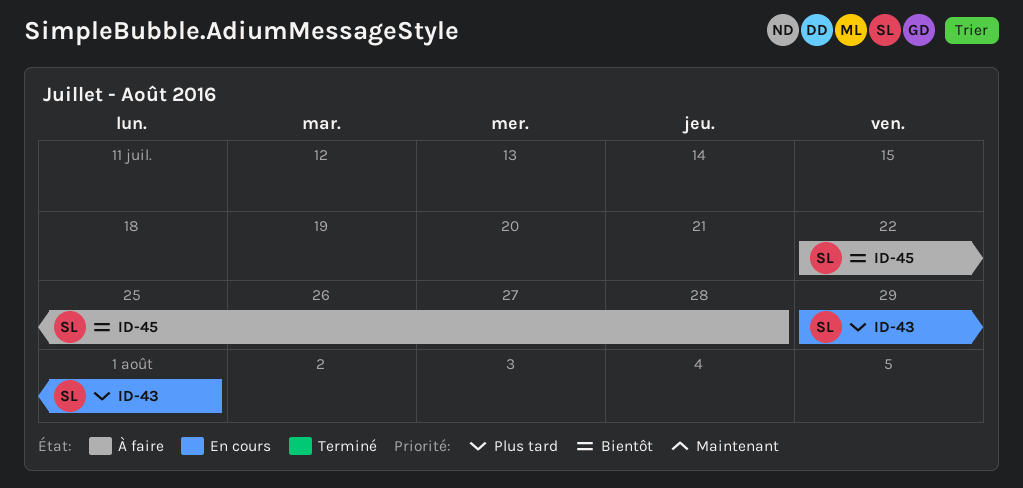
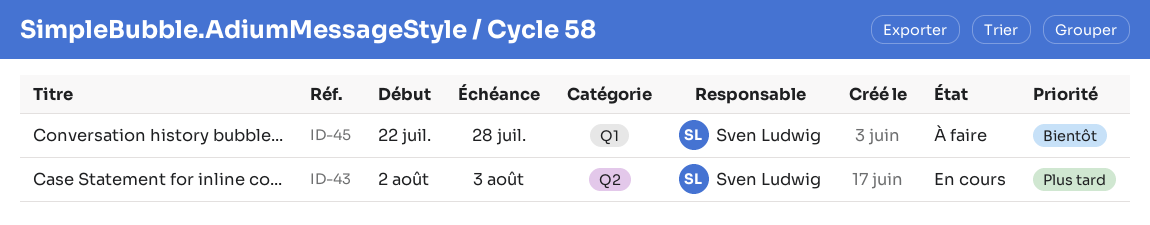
ID-43, start: Jul 29 -> Aug 2
ID-43, due: Aug 1 -> Aug 3

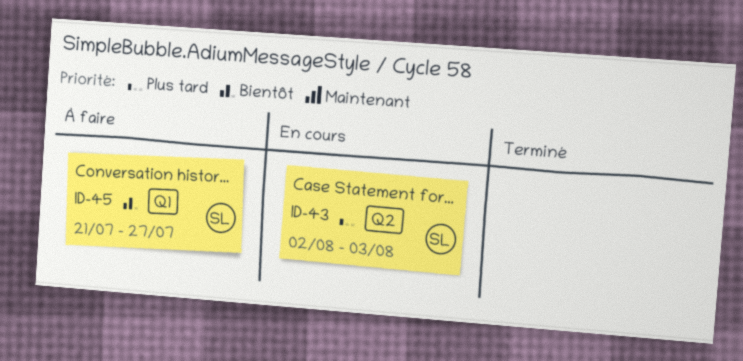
ID-45, start: Jul 22 -> Jul 21
ID-45, due: Jul 28 -> Jul 27

